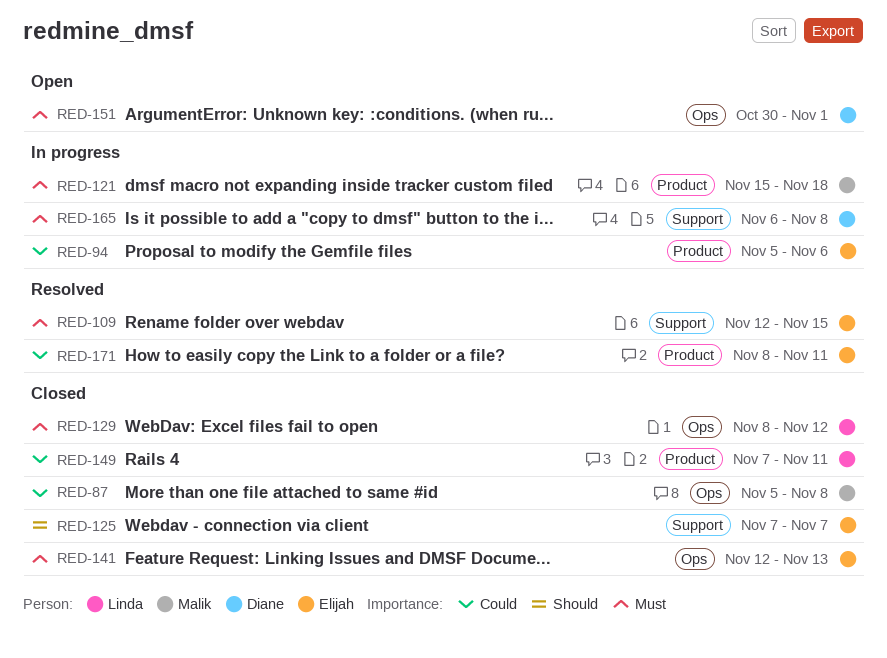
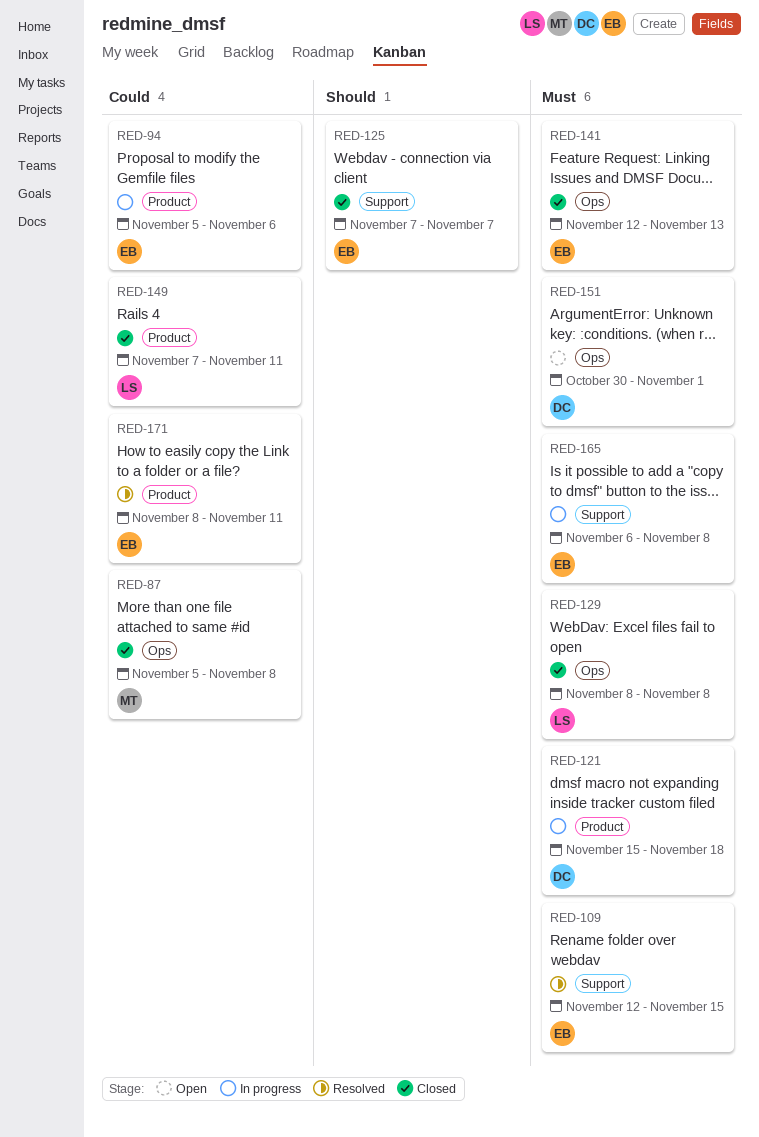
RED-121, owner: Malik -> Diane
RED-129, due: Nov 12 -> Nov 8
RED-165, owner: Diane -> Elijah

